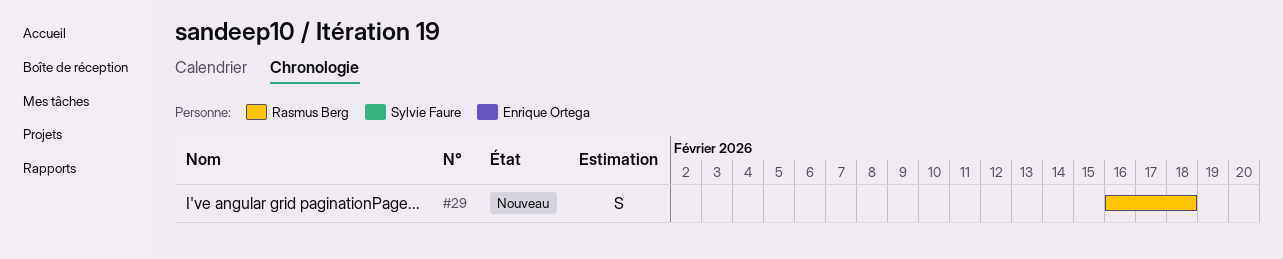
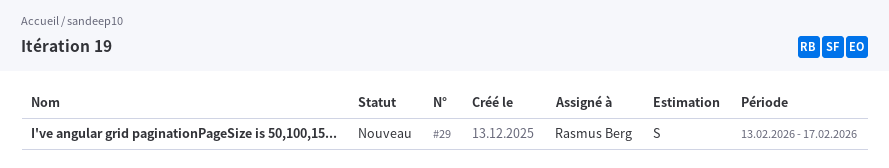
#29, start: Feb 16 -> Feb 13
#29, due: Feb 18 -> Feb 17

